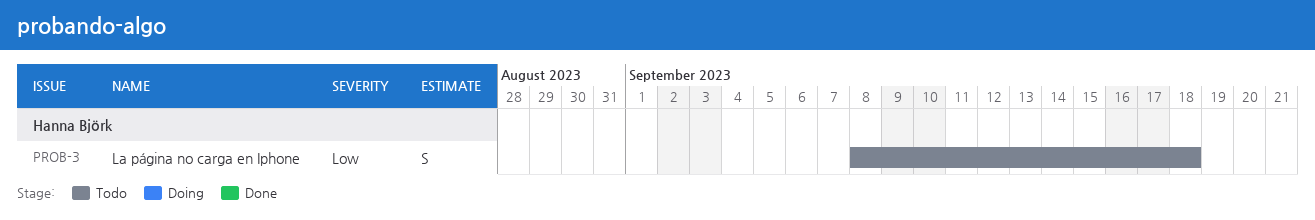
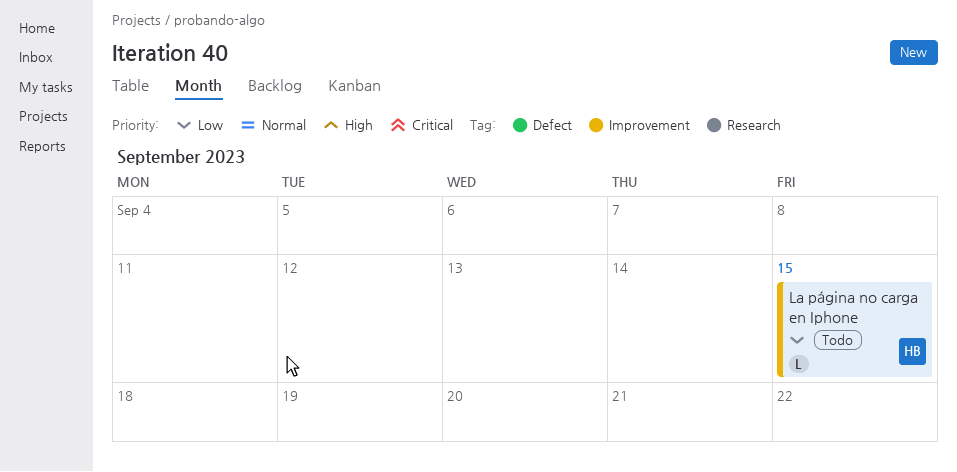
La página no carga en Iphone, estimate: S -> L
La página no carga en Iphone, due: Sep 18 -> Sep 15

